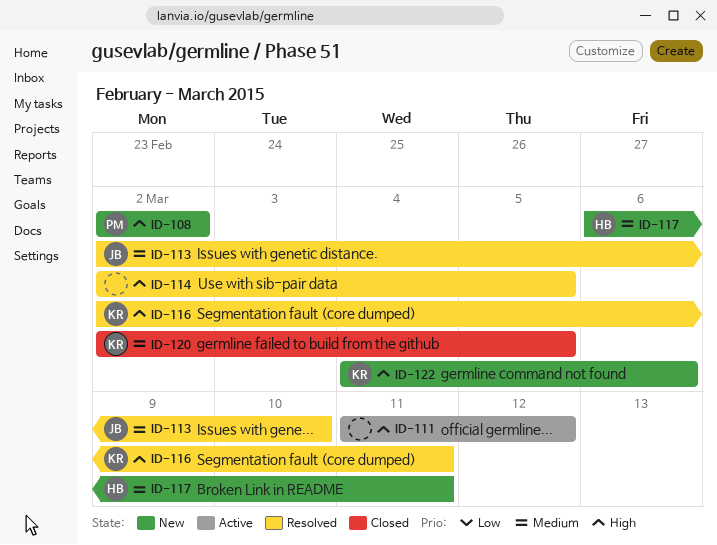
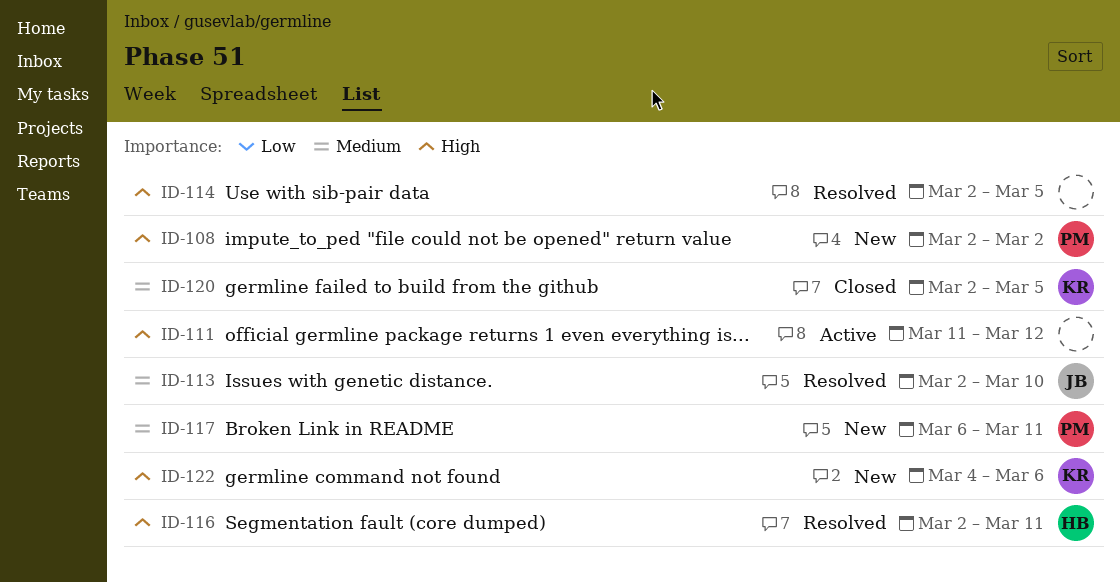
ID-116, owner: KR -> HB
ID-117, owner: HB -> PM

